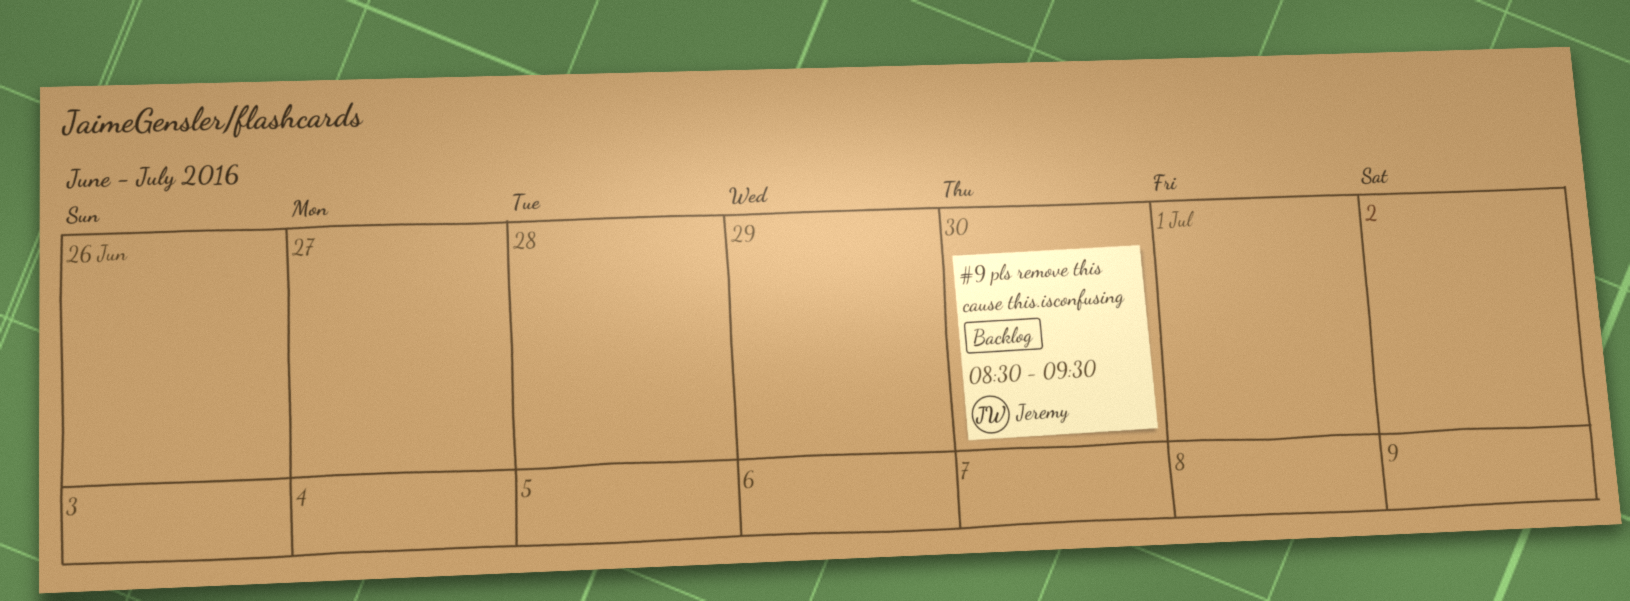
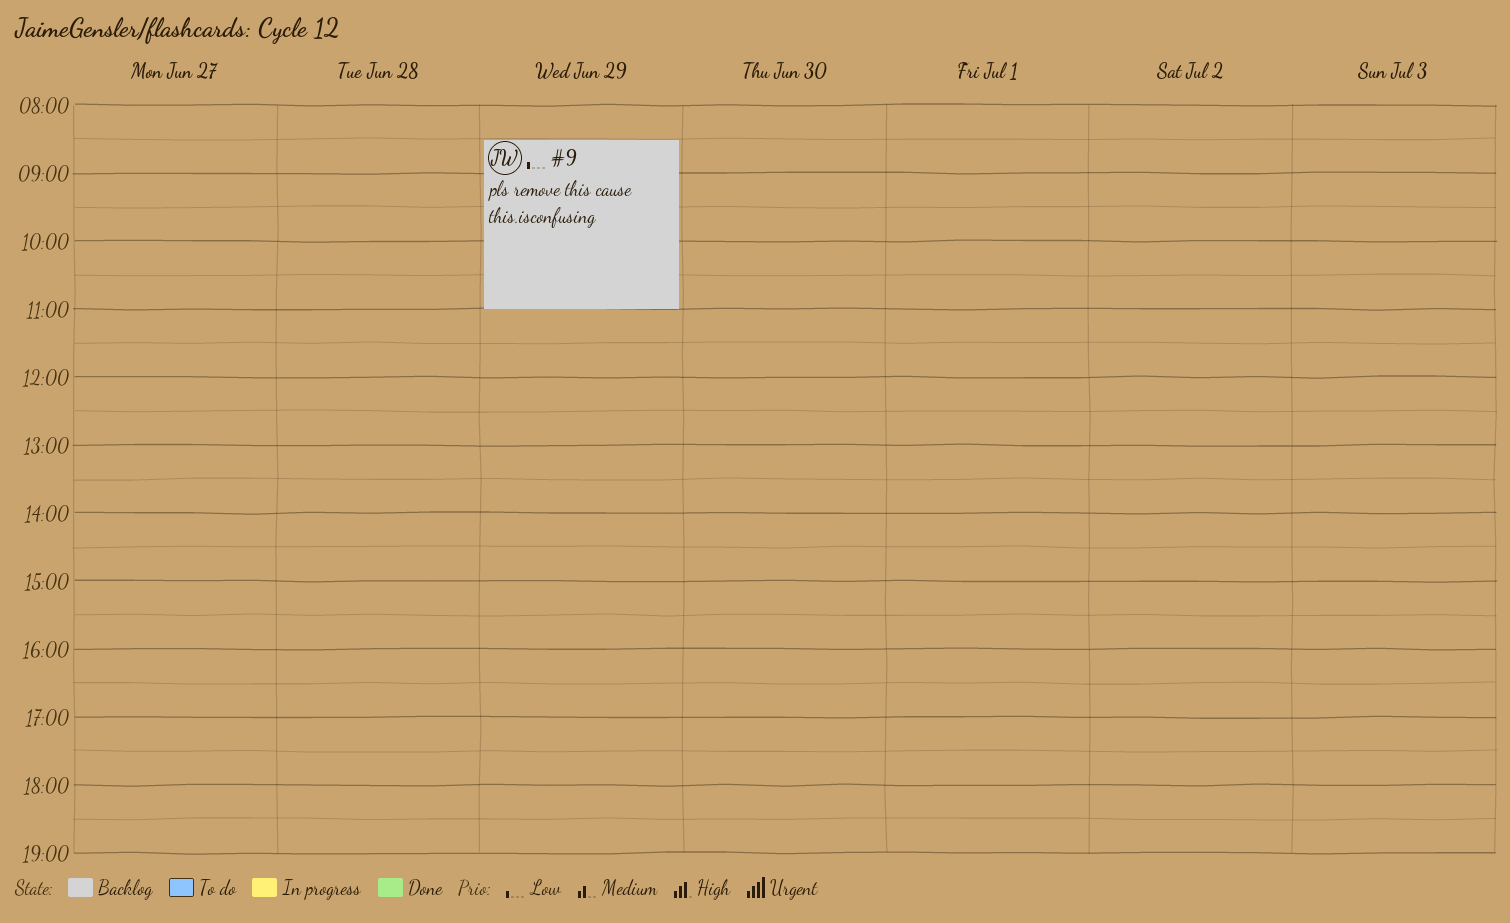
#9, day: Jun 30 -> Jun 29
#9, ends: 09:30 -> 11:00

